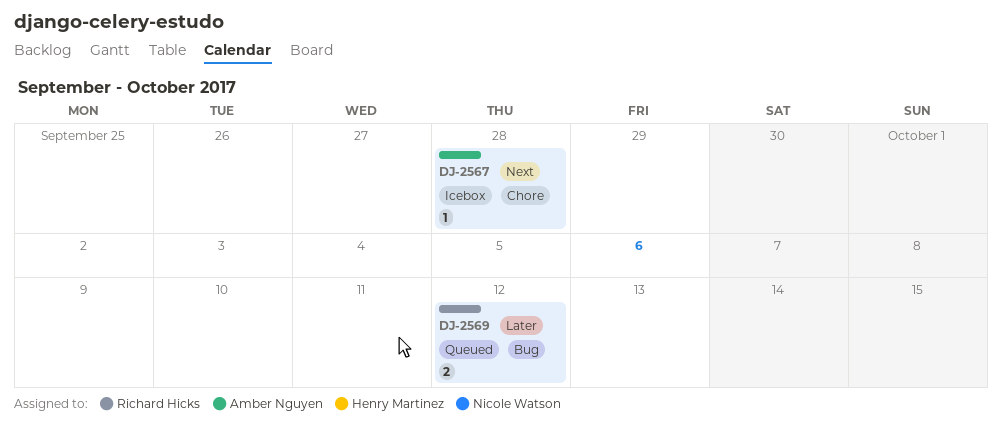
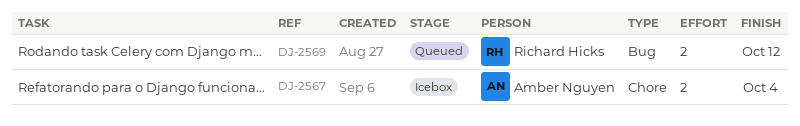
DJ-2567, estimate: 1 -> 2
DJ-2567, due: Sep 28 -> Oct 4

